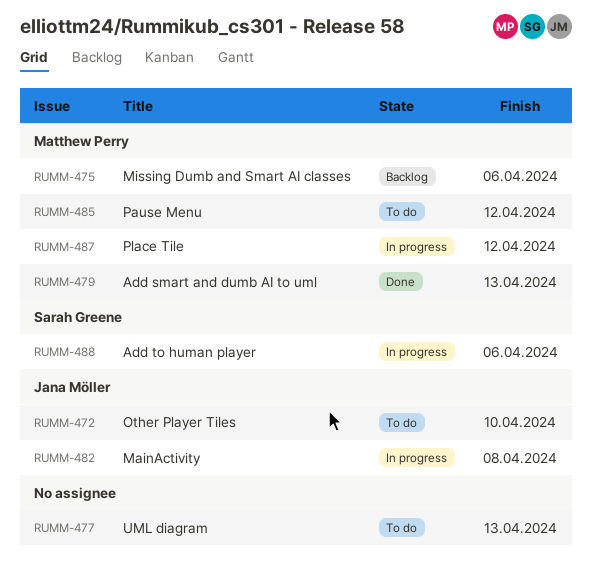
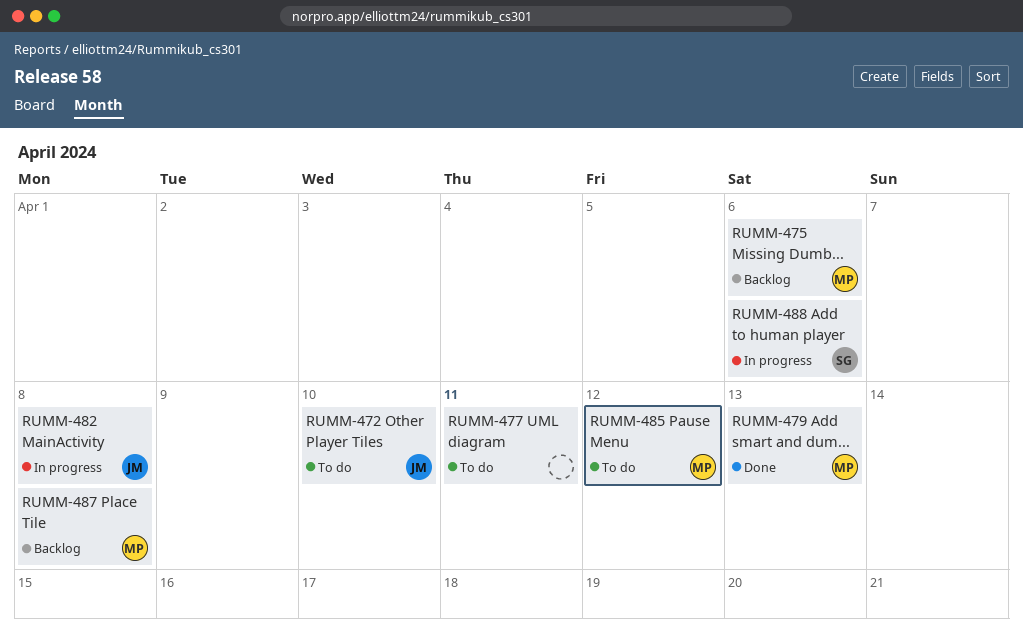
RUMM-477, due: Apr 13 -> Apr 11
RUMM-487, status: In progress -> Backlog
RUMM-487, due: Apr 12 -> Apr 8

